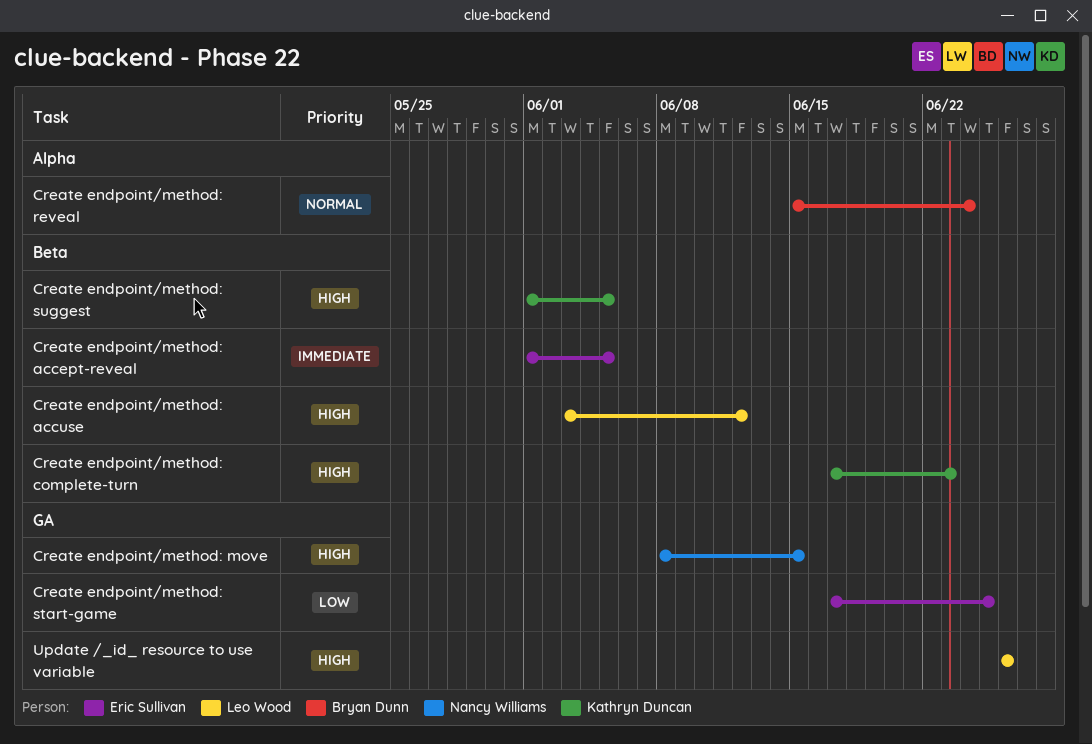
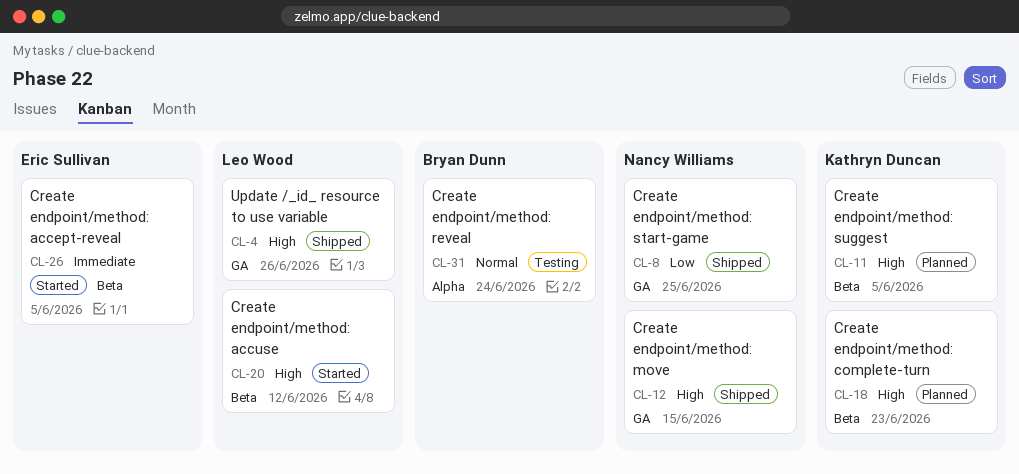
Create endpoint/method: start-game, owner: Eric Sullivan -> Nancy Williams

